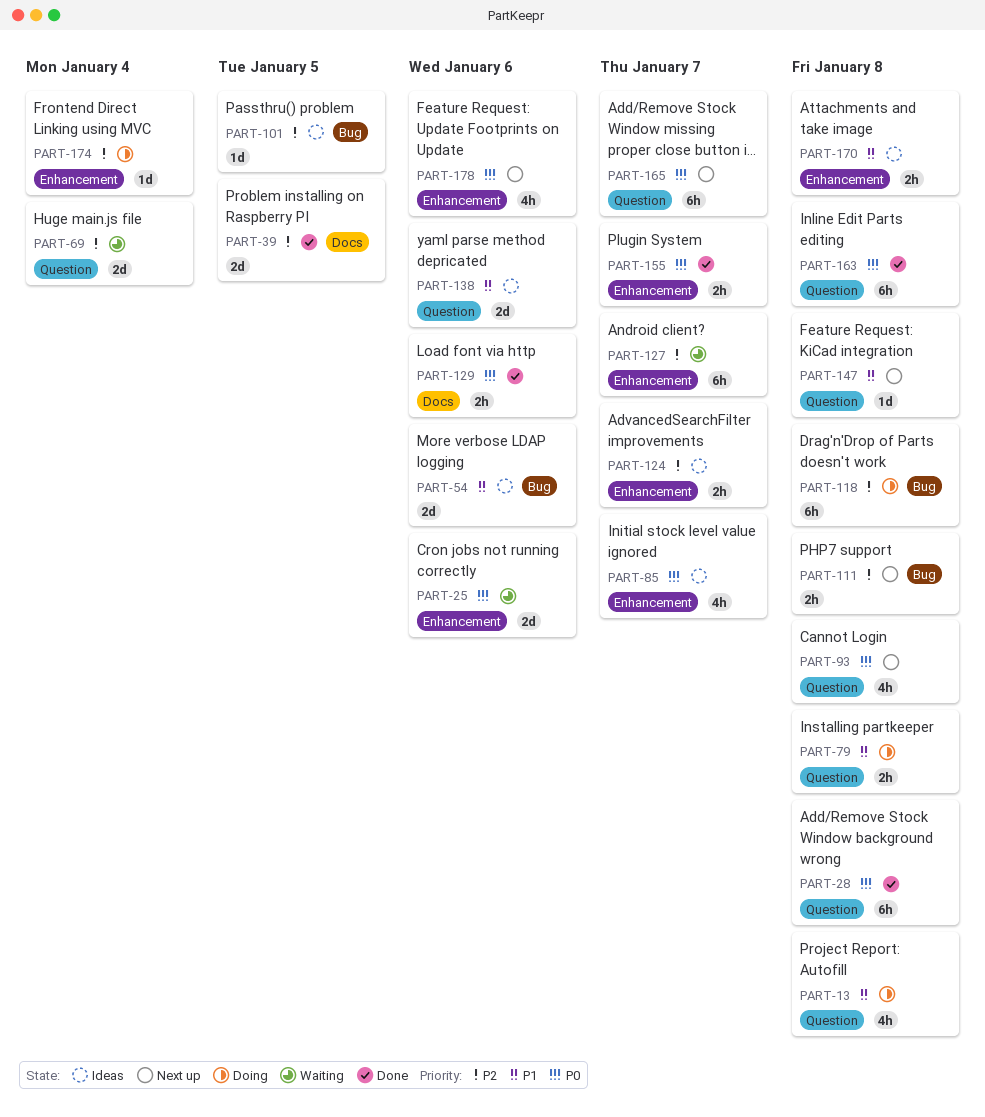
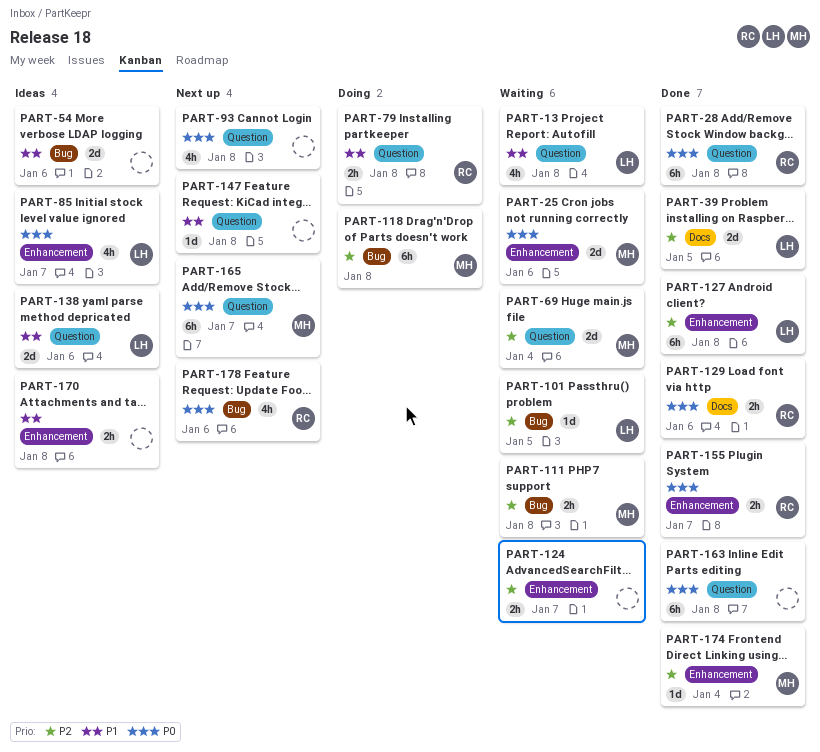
PART-13, status: Doing -> Waiting
PART-101, status: Ideas -> Waiting
PART-111, status: Next up -> Waiting
PART-124, status: Ideas -> Waiting
PART-127, status: Waiting -> Done
PART-127, due: Jan 7 -> Jan 8
PART-174, status: Doing -> Done
PART-178, label: Enhancement -> Bug

